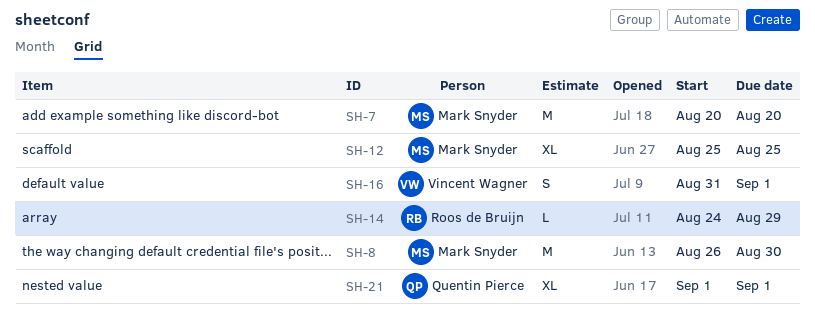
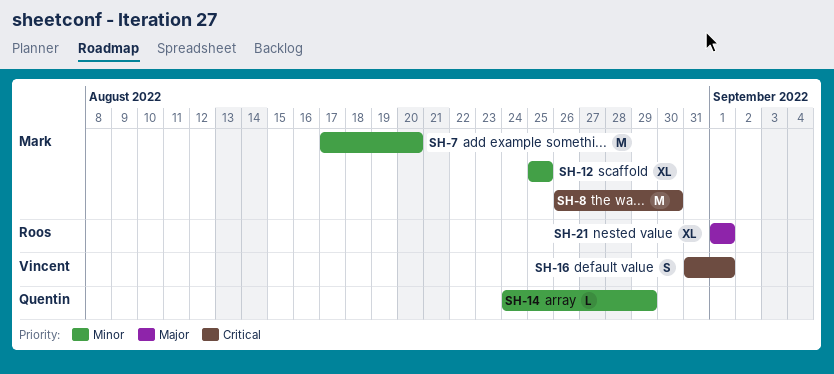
SH-7, start: Aug 20 -> Aug 17
SH-14, owner: Roos de Bruijn -> Quentin Pierce
SH-21, owner: Quentin Pierce -> Roos de Bruijn

